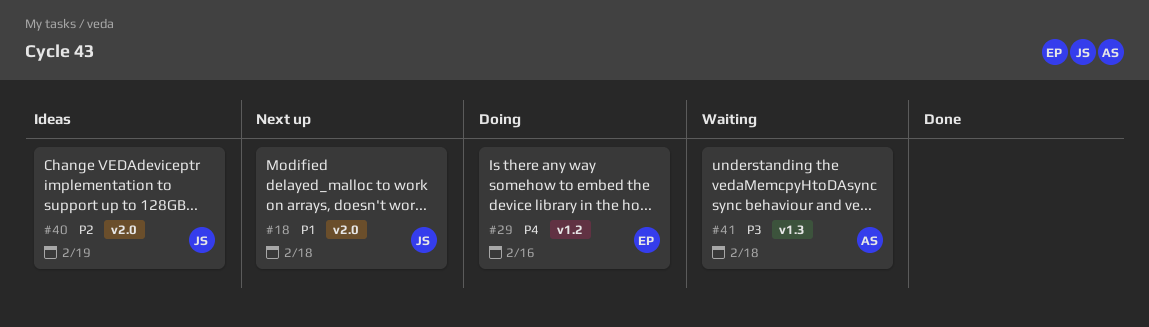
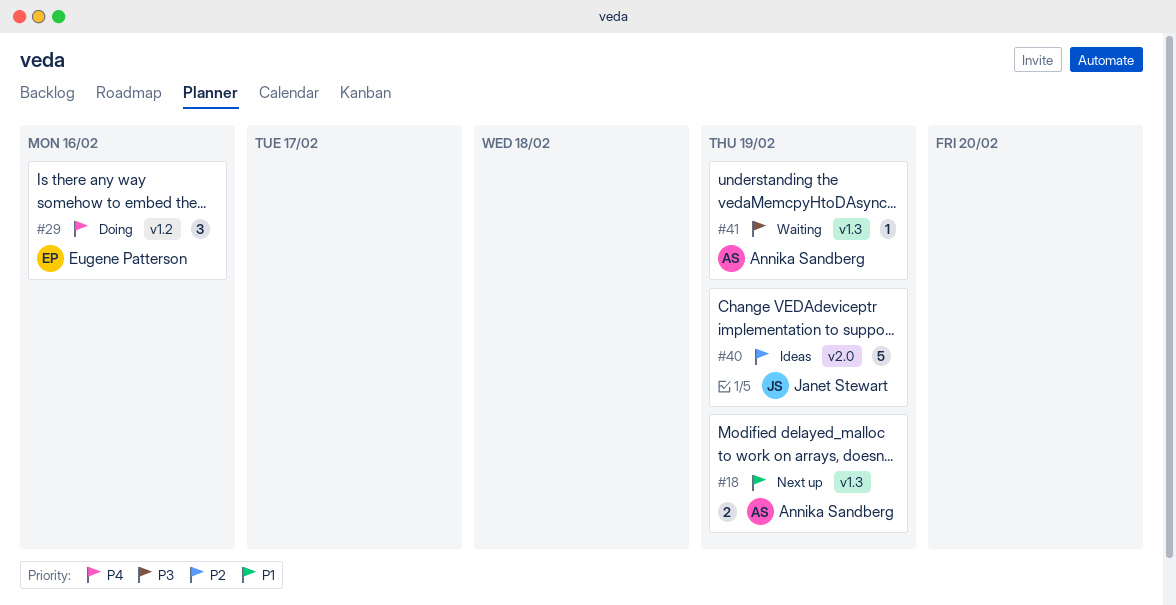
#18, owner: Janet Stewart -> Annika Sandberg
#18, label: v2.0 -> v1.3
#18, due: Feb 18 -> Feb 19
#41, due: Feb 18 -> Feb 19

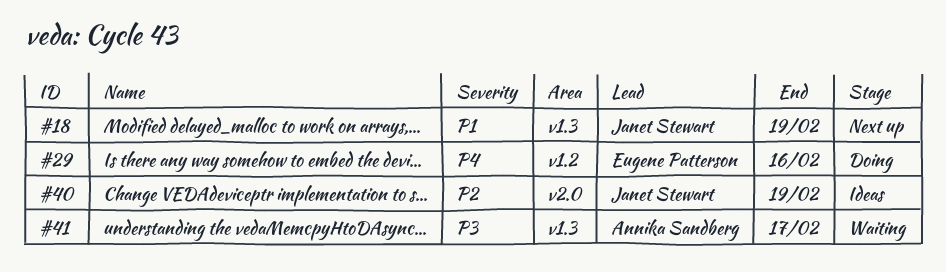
#18, owner: Annika Sandberg -> Janet Stewart
#41, due: Feb 19 -> Feb 17

